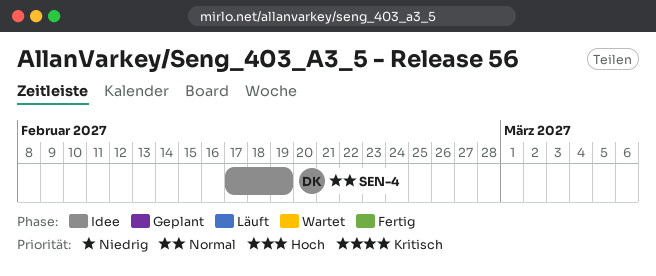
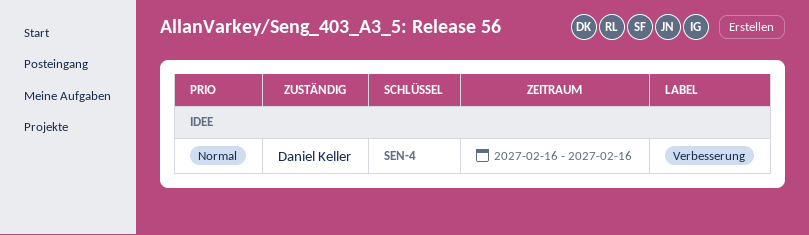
SEN-4, start: Feb 17 -> Feb 16
SEN-4, due: Feb 19 -> Feb 16

